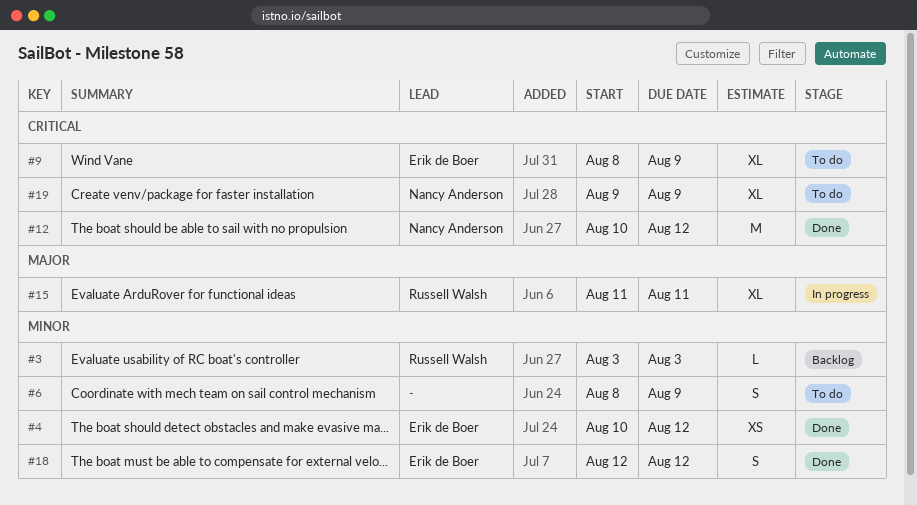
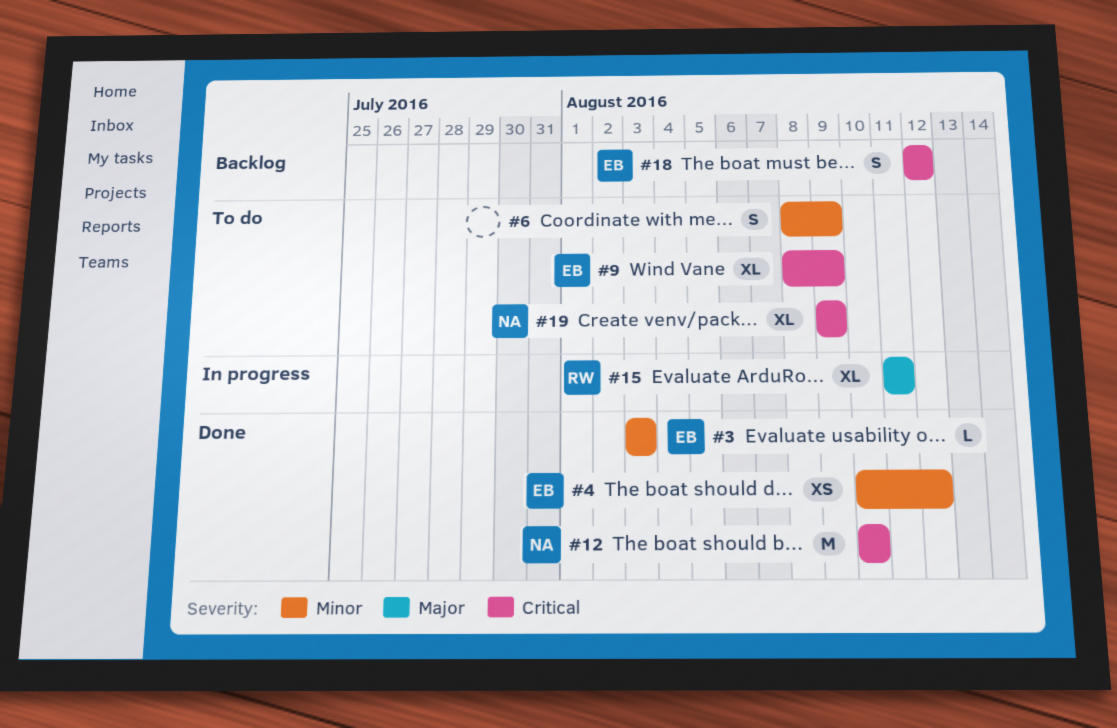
#3, status: Backlog -> Done
#3, owner: Russell Walsh -> Erik de Boer
#12, due: Aug 12 -> Aug 10
#18, status: Done -> Backlog
#18, priority: Minor -> Critical

